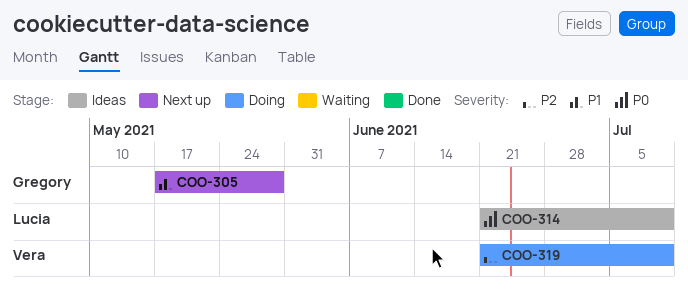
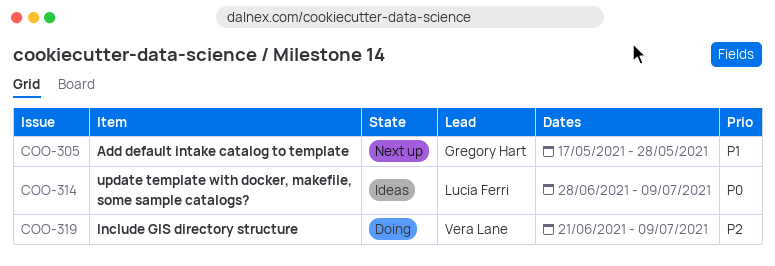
COO-314, start: Jun 21 -> Jun 28

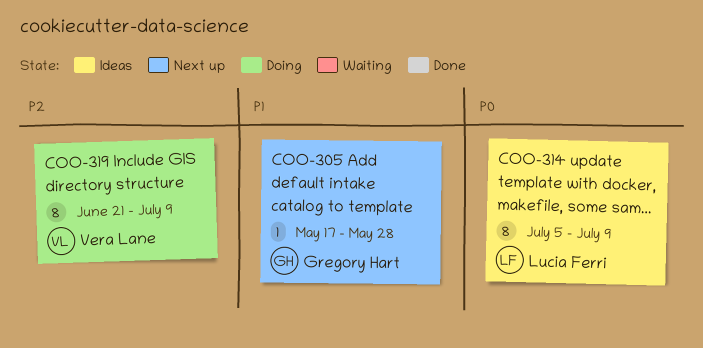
COO-314, start: Jun 28 -> Jul 5

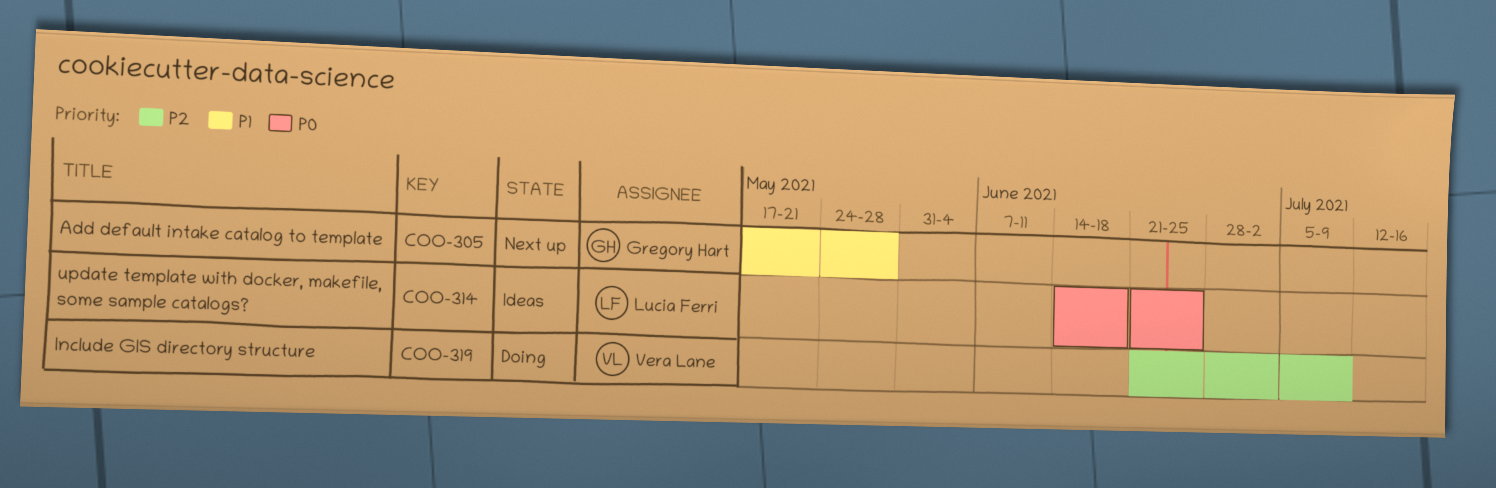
COO-314, start: Jul 5 -> Jun 14
COO-314, due: Jul 9 -> Jun 25

